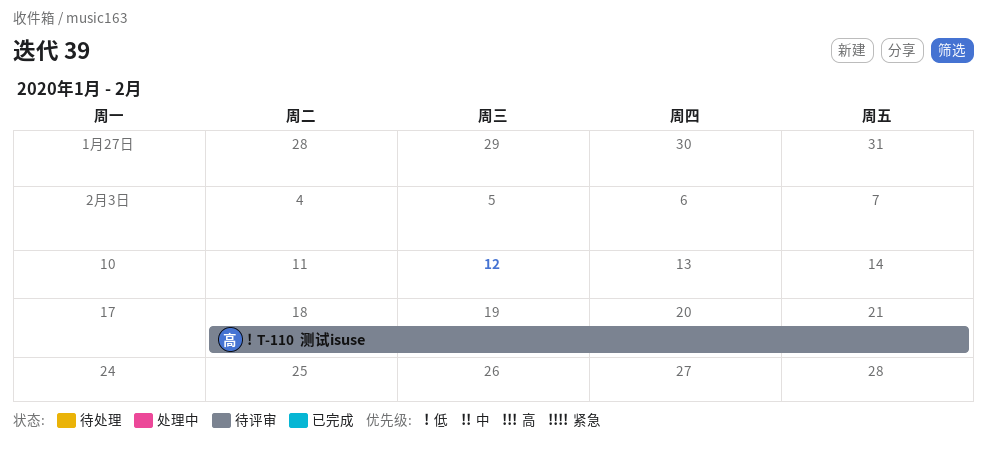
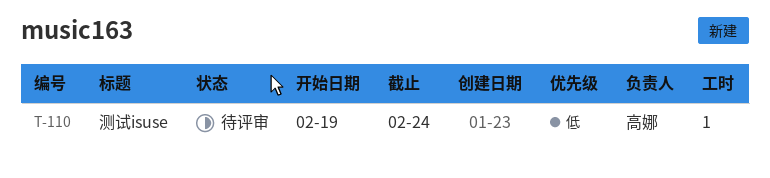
T-110, start: Feb 18 -> Feb 19
T-110, due: Feb 21 -> Feb 24

